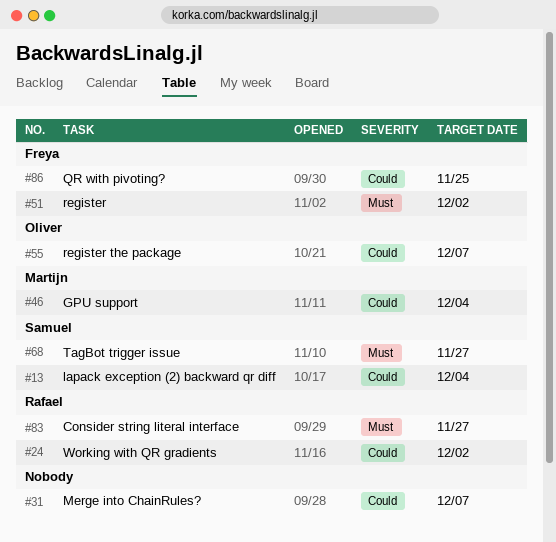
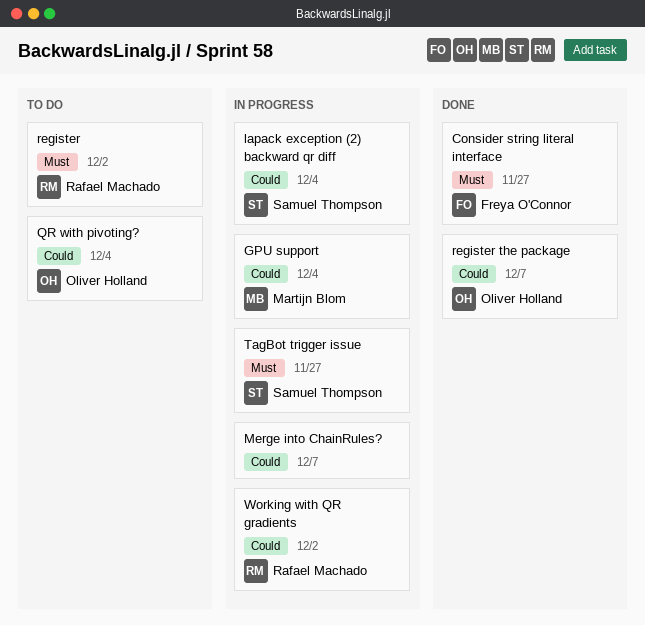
Consider string literal interface, owner: Rafael Machado -> Freya O'Connor
QR with pivoting?, owner: Freya O'Connor -> Oliver Holland
QR with pivoting?, due: Nov 25 -> Dec 4
register, owner: Freya O'Connor -> Rafael Machado

